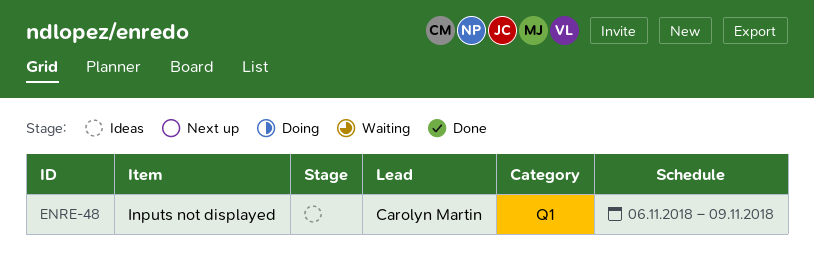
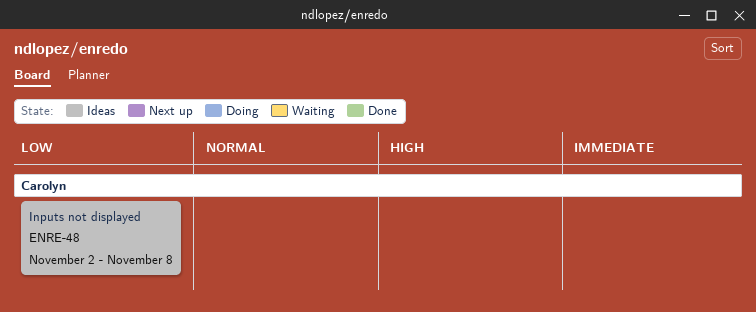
ENRE-48, start: Nov 6 -> Nov 2
ENRE-48, due: Nov 9 -> Nov 8

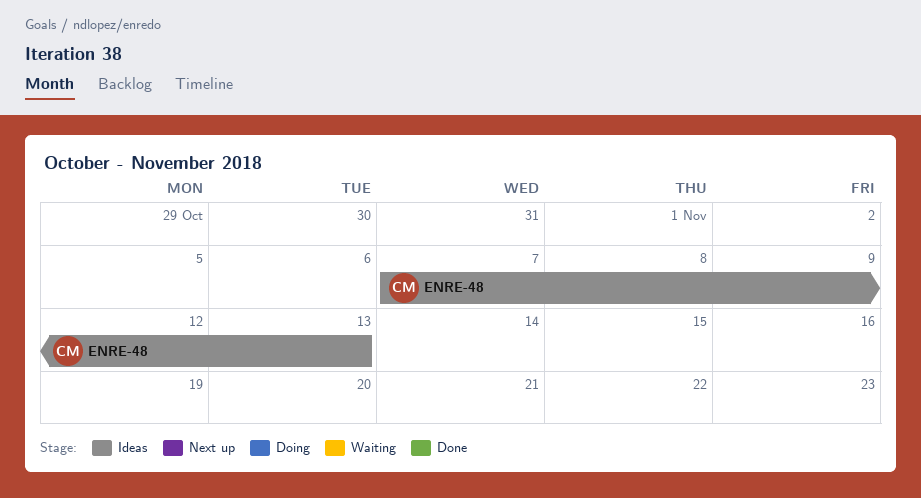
ENRE-48, start: Nov 2 -> Nov 7
ENRE-48, due: Nov 8 -> Nov 13

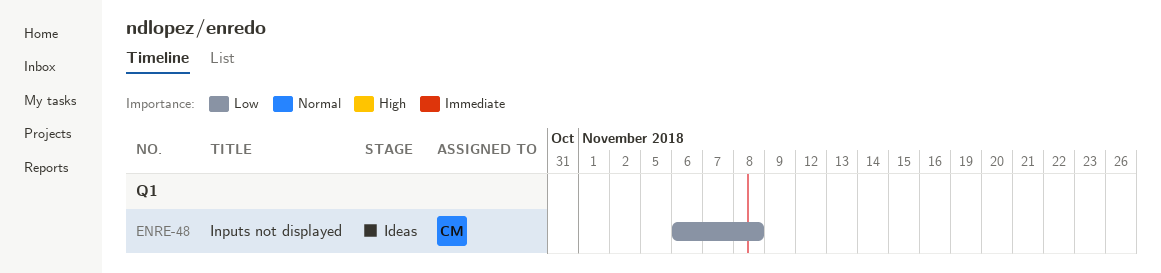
ENRE-48, start: Nov 7 -> Nov 6
ENRE-48, due: Nov 13 -> Nov 8

